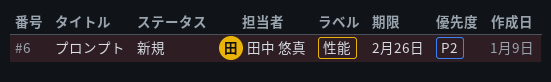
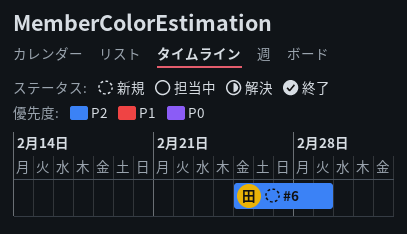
#6, due: Feb 26 -> Mar 1

